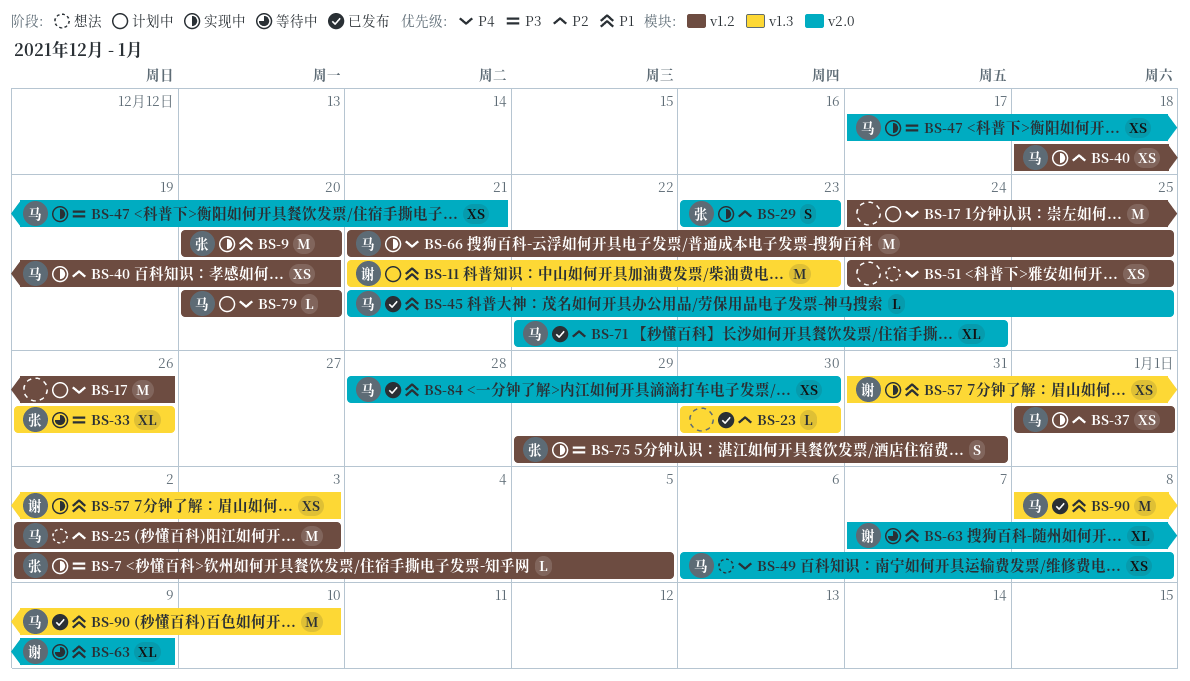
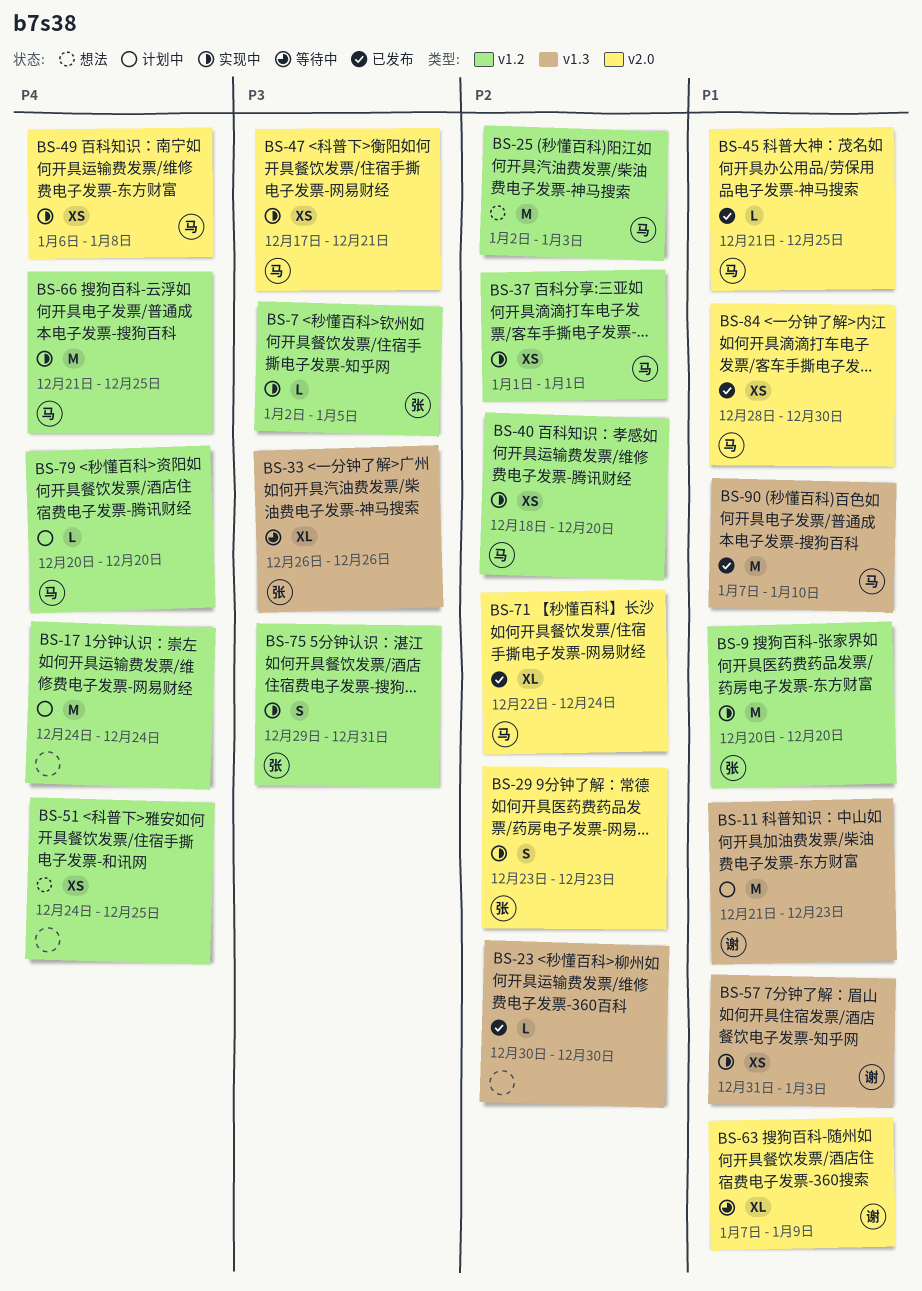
BS-17, due: Dec 26 -> Dec 24
BS-49, status: 想法 -> 实现中
BS-90, start: Jan 8 -> Jan 7

